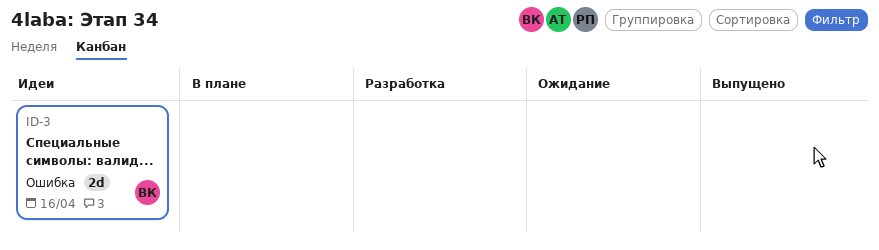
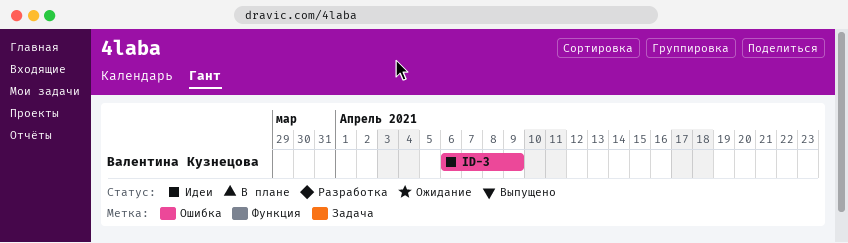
ID-3, due: Apr 16 -> Apr 9

